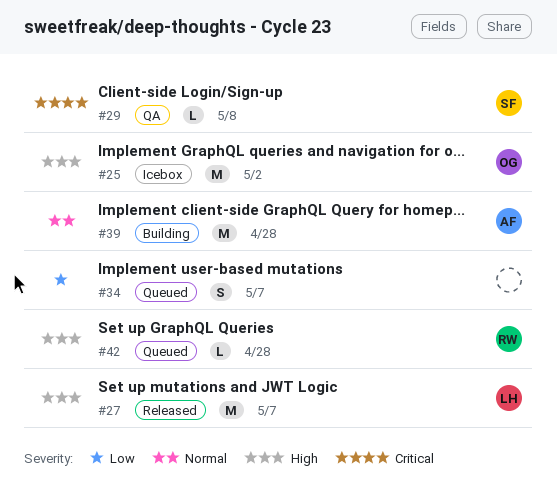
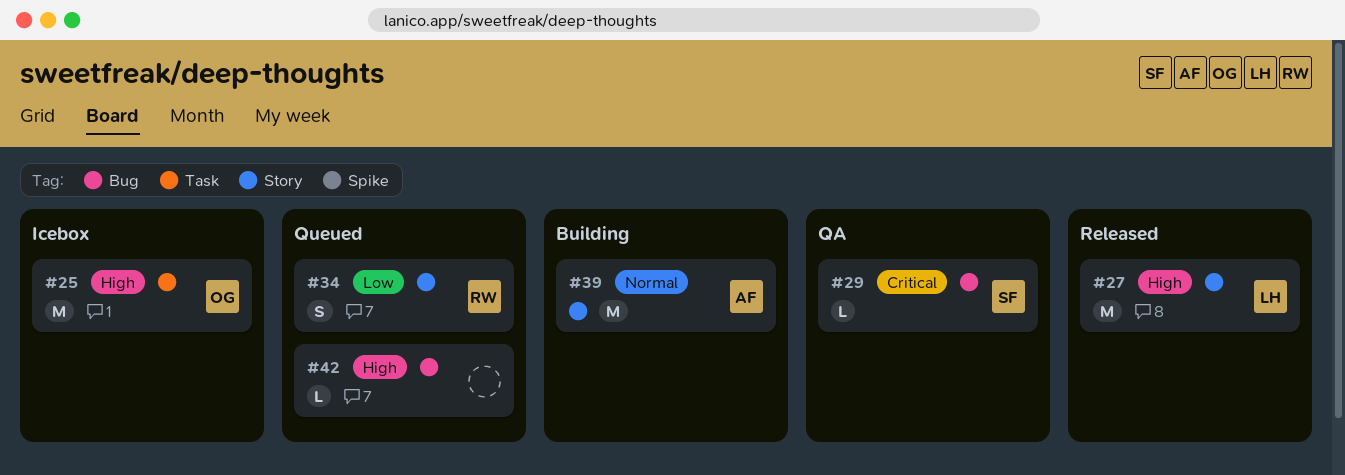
#34, owner: none -> RW
#42, owner: RW -> none

